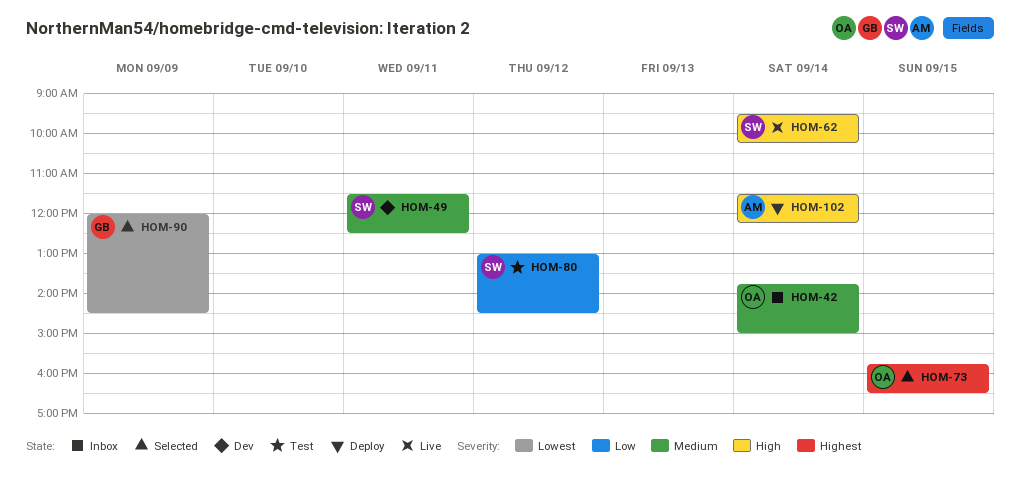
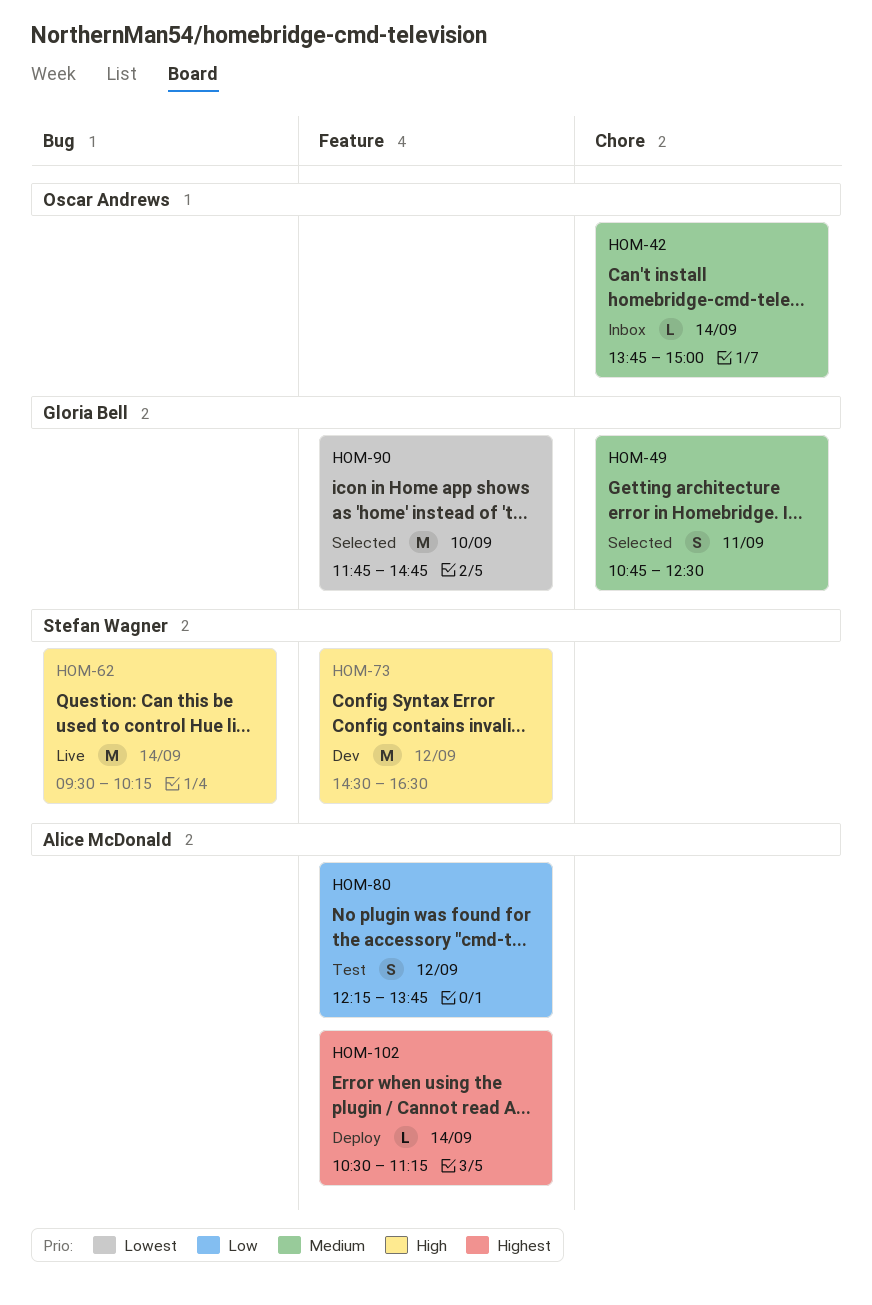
HOM-49, status: Dev -> Selected
HOM-49, owner: Stefan Wagner -> Gloria Bell
HOM-49, begins: 11:30 -> 10:45
HOM-73, status: Selected -> Dev
HOM-73, owner: Oscar Andrews -> Stefan Wagner
HOM-73, priority: Highest -> High
HOM-73, day: Sep 15 -> Sep 12
HOM-73, begins: 15:45 -> 14:30
HOM-80, owner: Stefan Wagner -> Alice McDonald
HOM-80, begins: 13:00 -> 12:15
HOM-80, ends: 14:30 -> 13:45
HOM-90, day: Sep 9 -> Sep 10
HOM-90, begins: 12:00 -> 11:45
HOM-90, ends: 14:30 -> 14:45
HOM-102, priority: High -> Highest
HOM-102, begins: 11:30 -> 10:30
HOM-102, ends: 12:15 -> 11:15

